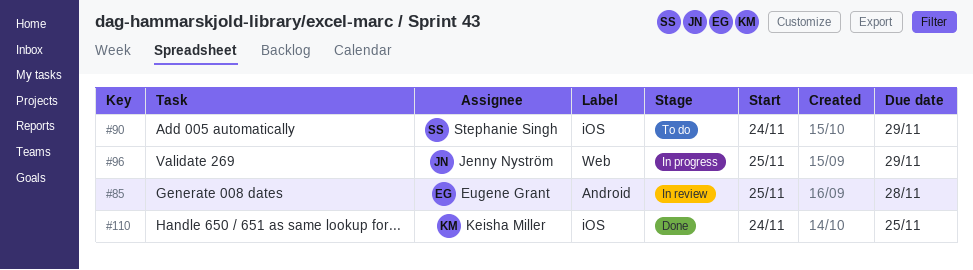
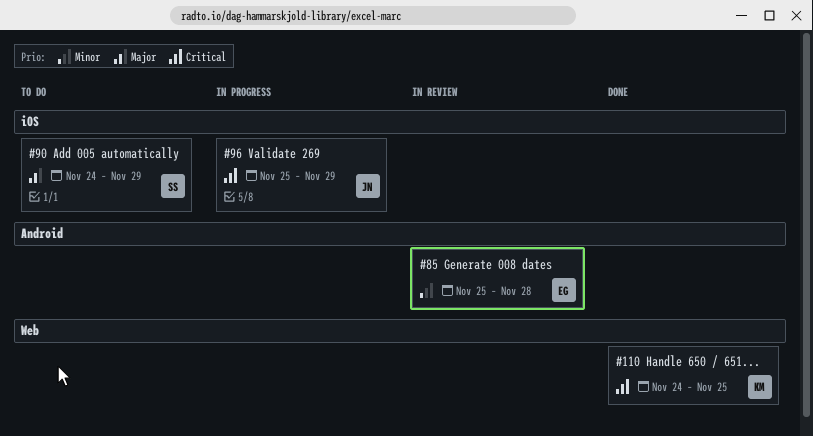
#96, label: Web -> iOS
#110, label: iOS -> Web

